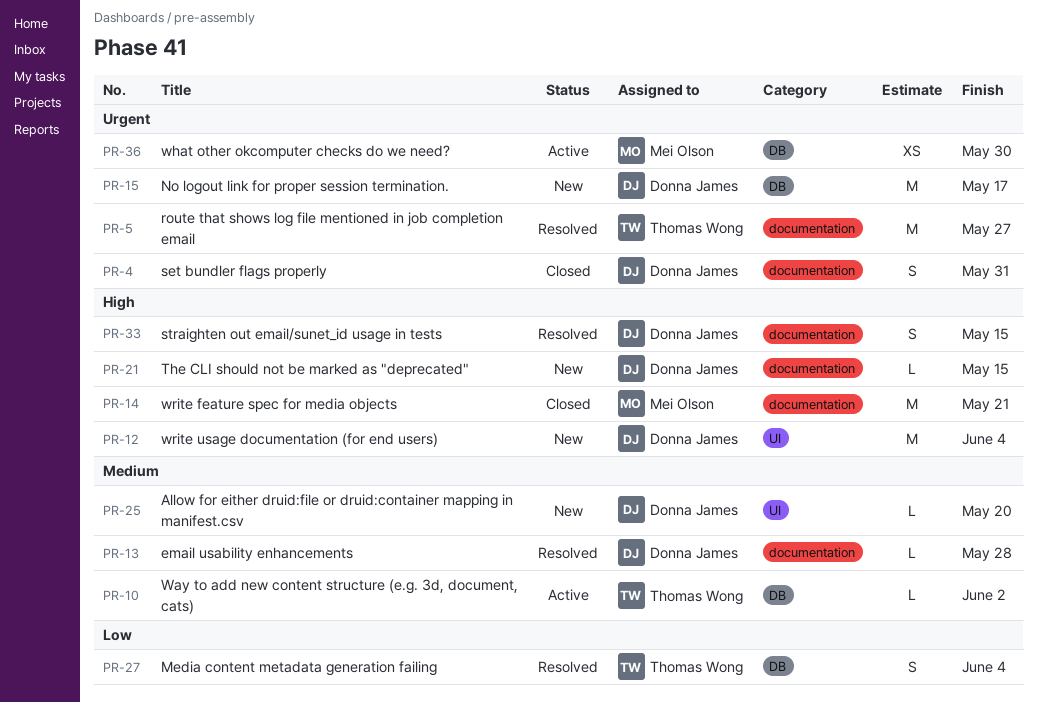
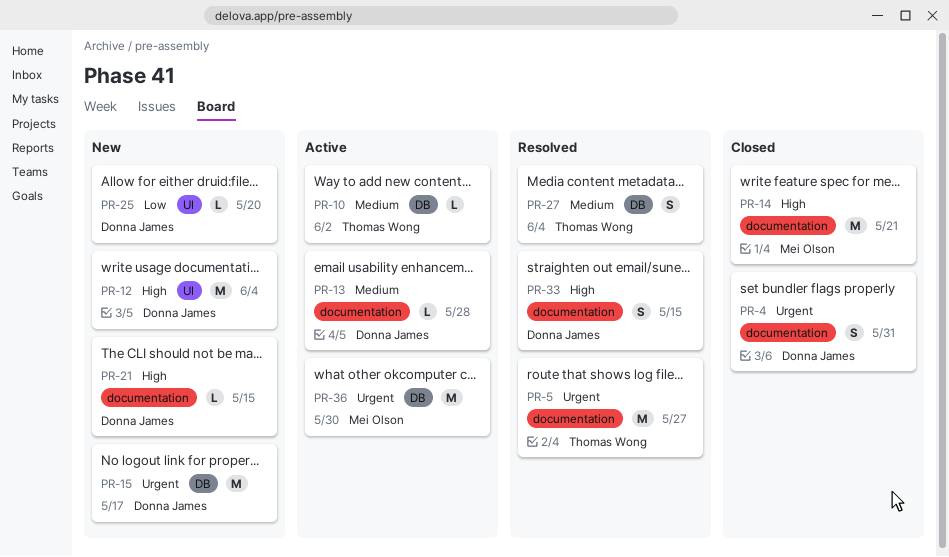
PR-13, status: Resolved -> Active
PR-25, priority: Medium -> Low
PR-27, priority: Low -> Medium
PR-36, estimate: XS -> M

